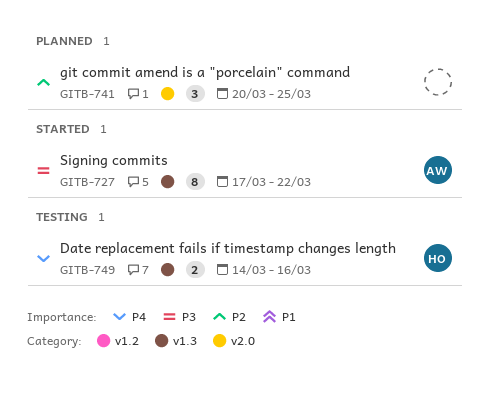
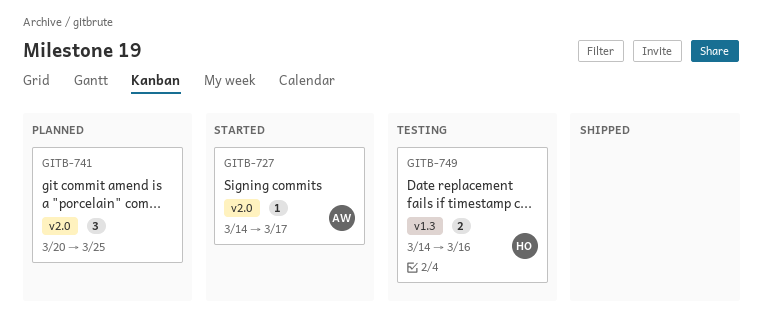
GITB-727, label: v1.3 -> v2.0
GITB-727, estimate: 8 -> 1
GITB-727, start: Mar 17 -> Mar 14
GITB-727, due: Mar 22 -> Mar 17

